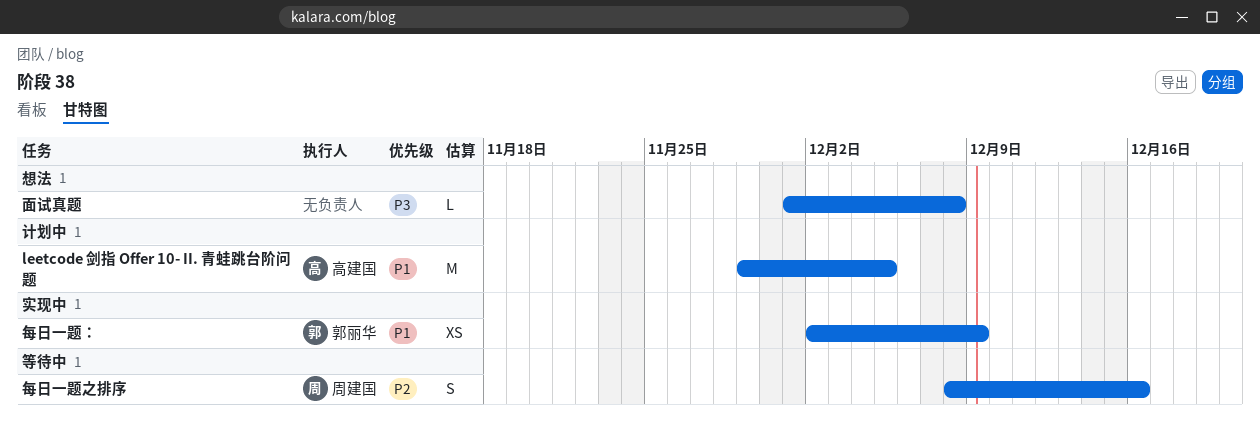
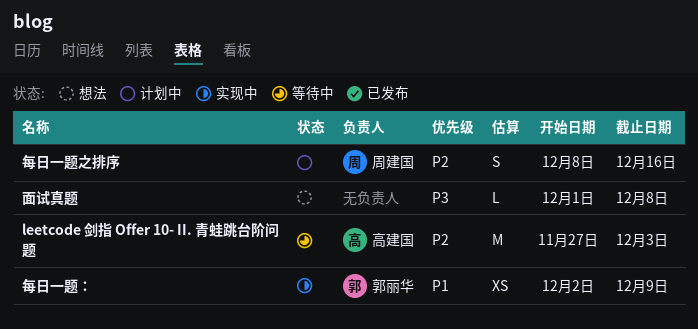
leetcode 剑指 Offer 10- II. 青蛙跳台阶问题, status: 计划中 -> 等待中
leetcode 剑指 Offer 10- II. 青蛙跳台阶问题, priority: P1 -> P2
leetcode 剑指 Offer 10- II. 青蛙跳台阶问题, start: Nov 29 -> Nov 27
leetcode 剑指 Offer 10- II. 青蛙跳台阶问题, due: Dec 5 -> Dec 3
每日一题之排序, status: 等待中 -> 计划中

